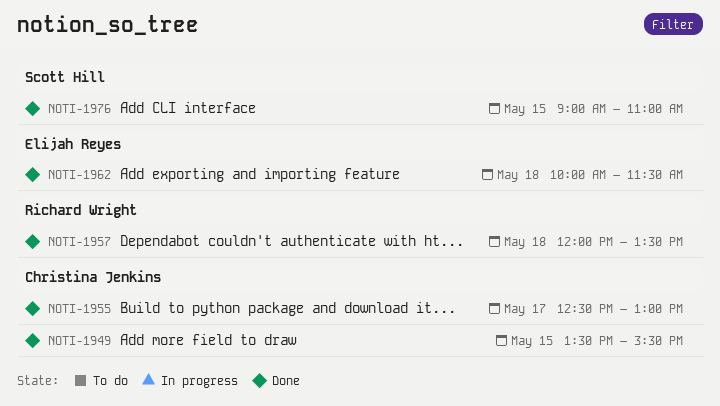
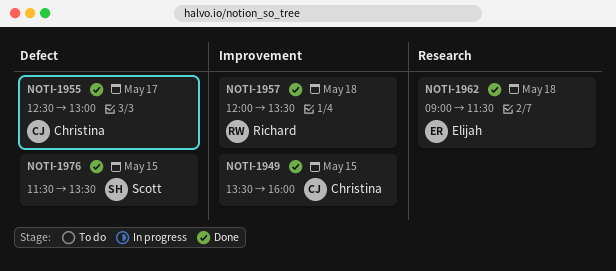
NOTI-1949, ends: 15:30 -> 16:00
NOTI-1962, begins: 10:00 -> 09:00
NOTI-1976, begins: 09:00 -> 11:30
NOTI-1976, ends: 11:00 -> 13:30

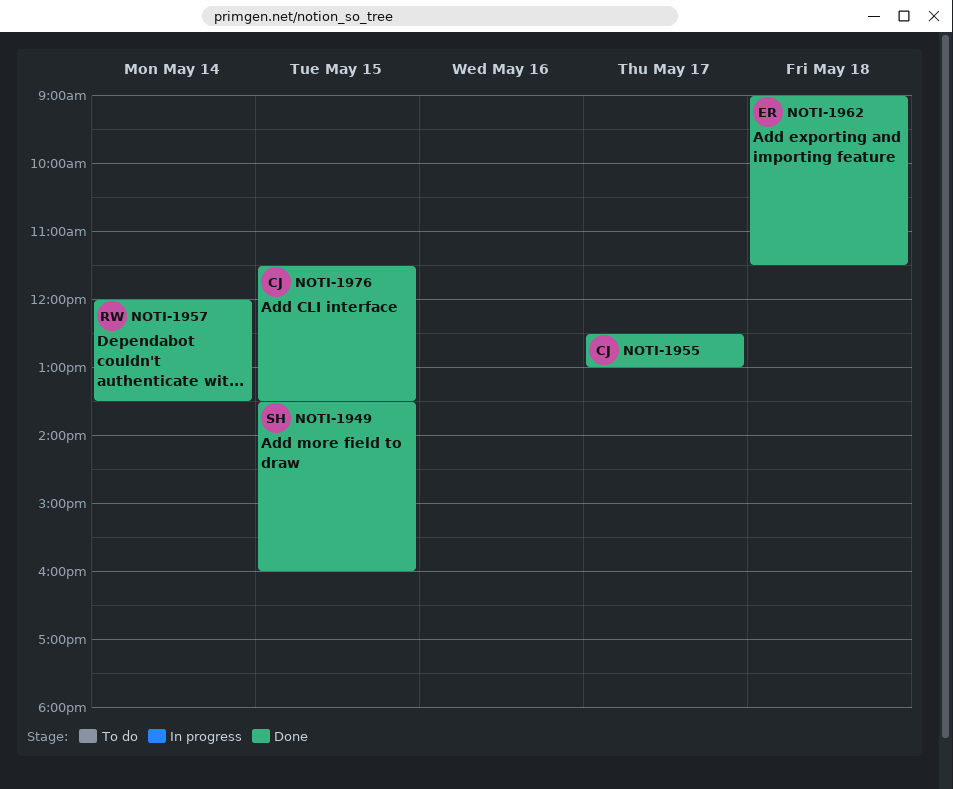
NOTI-1949, owner: Christina -> Scott
NOTI-1957, day: May 18 -> May 14
NOTI-1976, owner: Scott -> Christina

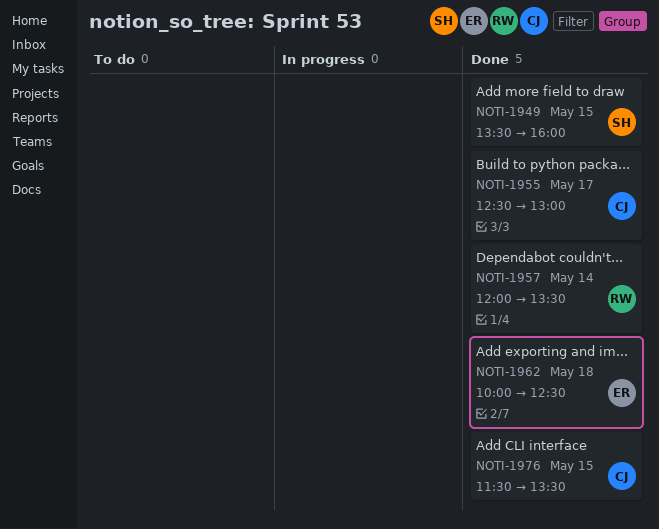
NOTI-1962, begins: 09:00 -> 10:00
NOTI-1962, ends: 11:30 -> 12:30

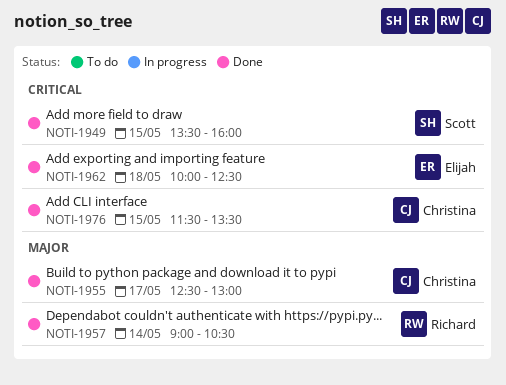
NOTI-1957, begins: 12:00 -> 09:00
NOTI-1957, ends: 13:30 -> 10:30

